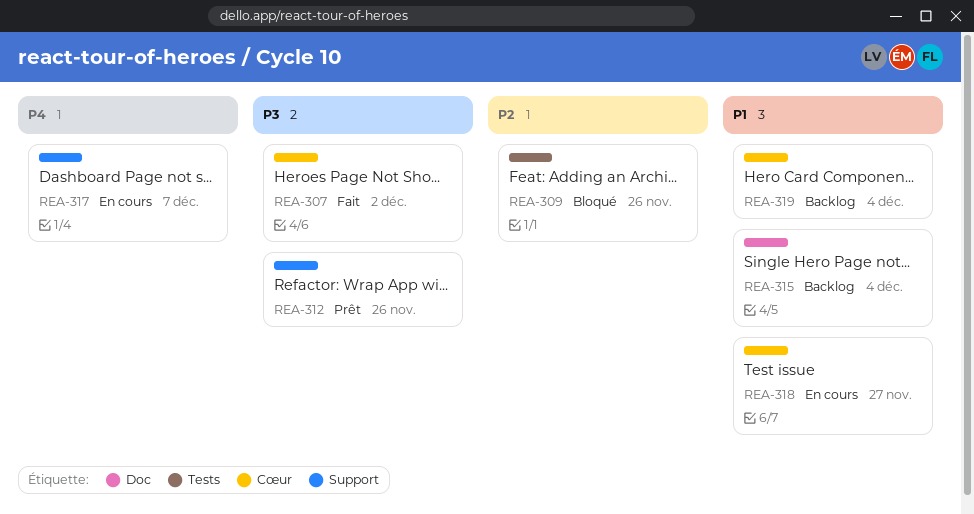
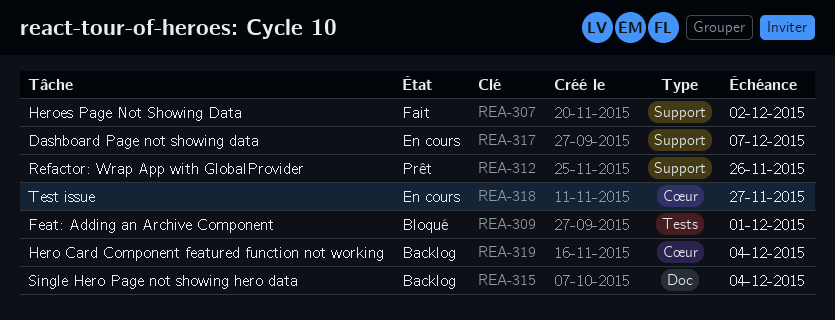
REA-307, label: Cœur -> Support
REA-309, due: Nov 26 -> Dec 1

